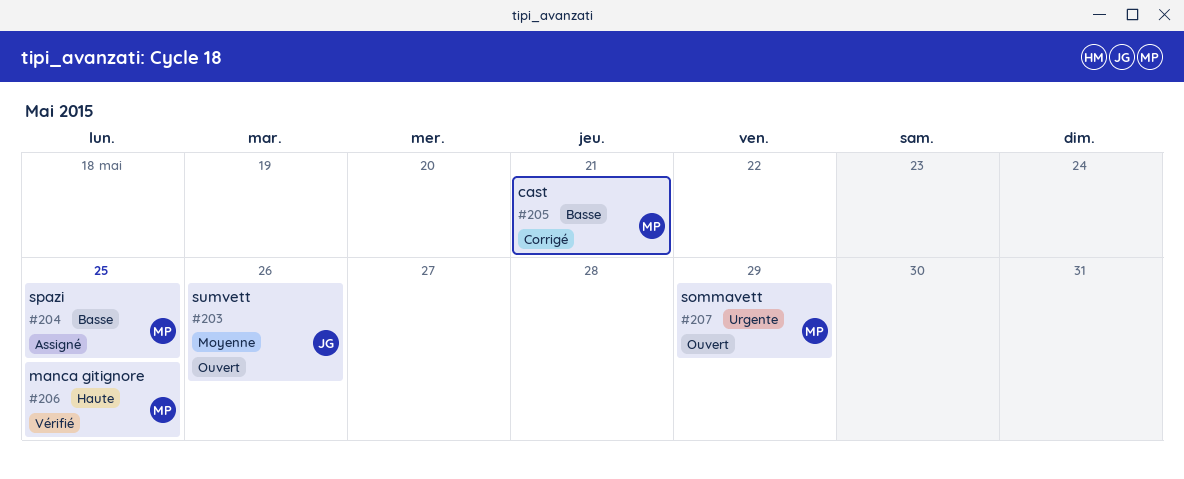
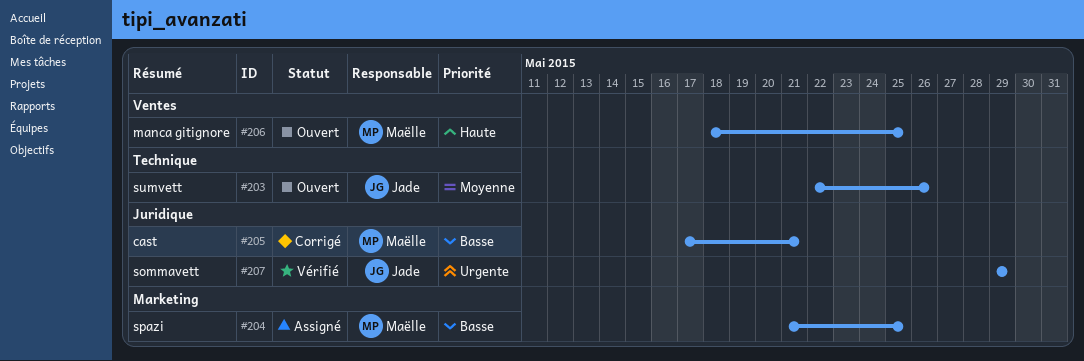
#206, status: Vérifié -> Ouvert
#207, status: Ouvert -> Vérifié
#207, owner: Maëlle -> Jade

